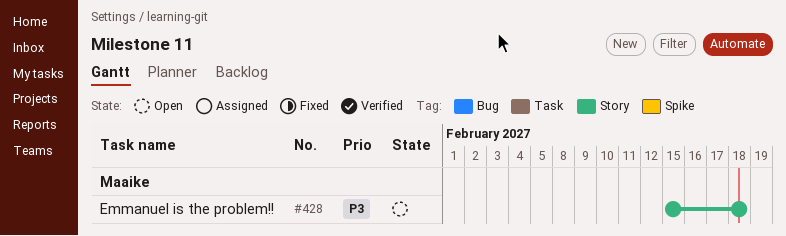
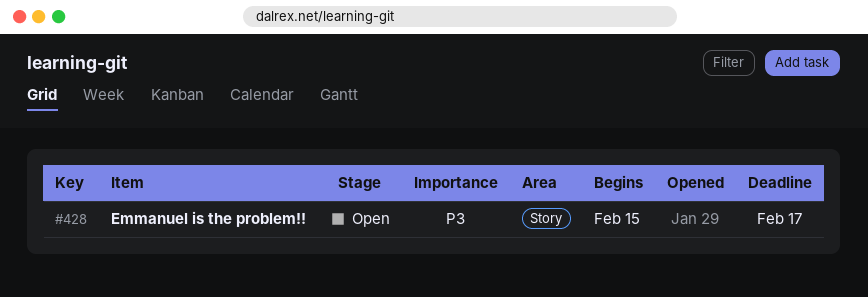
#428, due: Feb 18 -> Feb 17

